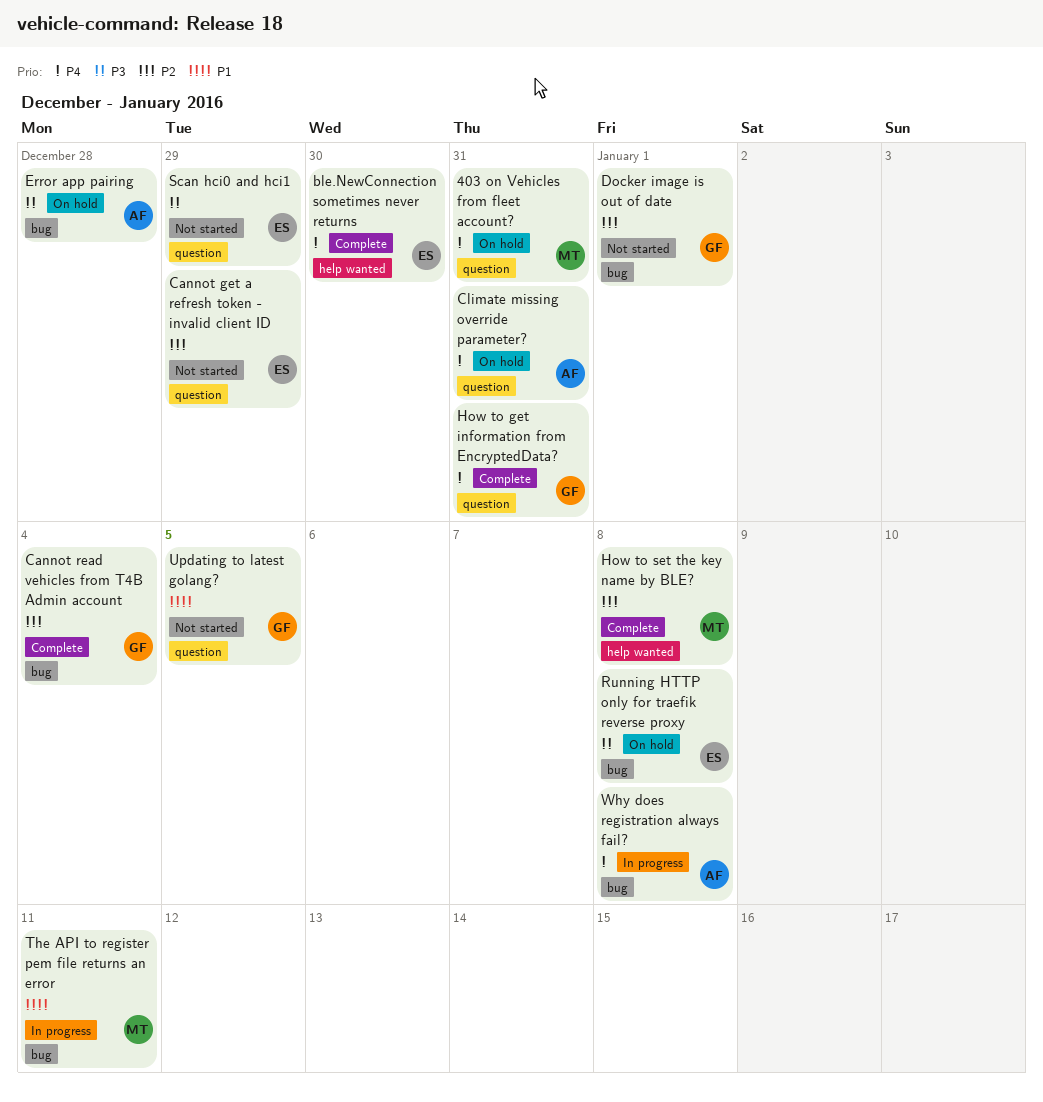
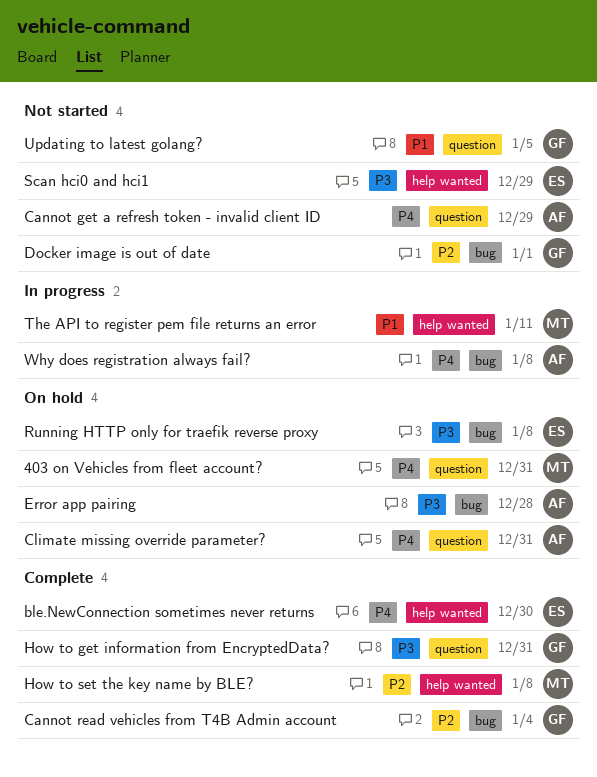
Cannot get a refresh token - invalid client ID, owner: ES -> AF
Cannot get a refresh token - invalid client ID, priority: P2 -> P4
How to get information from EncryptedData?, priority: P4 -> P3
Scan hci0 and hci1, label: question -> help wanted
The API to register pem file returns an error, label: bug -> help wanted

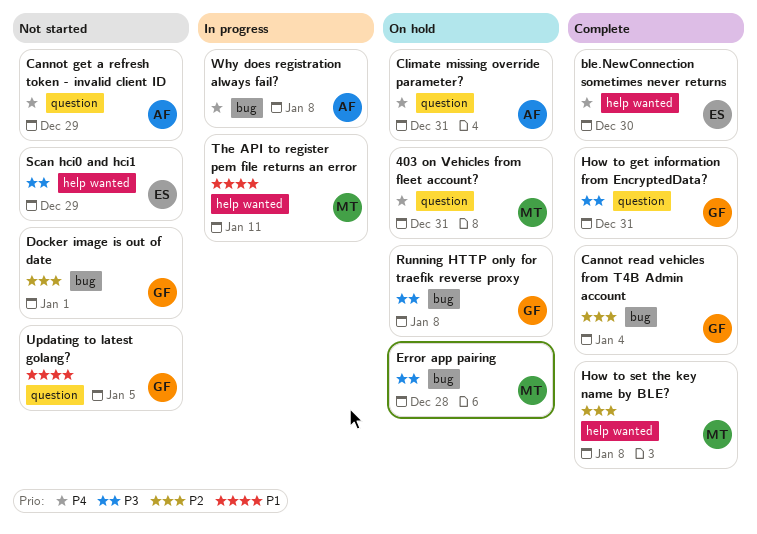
Error app pairing, owner: AF -> MT
Running HTTP only for traefik reverse proxy, owner: ES -> GF

